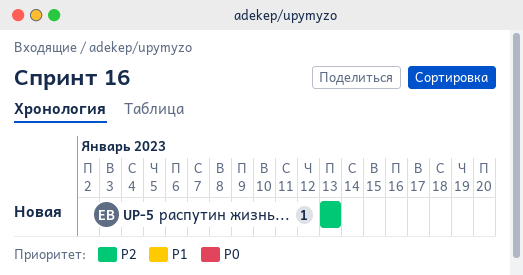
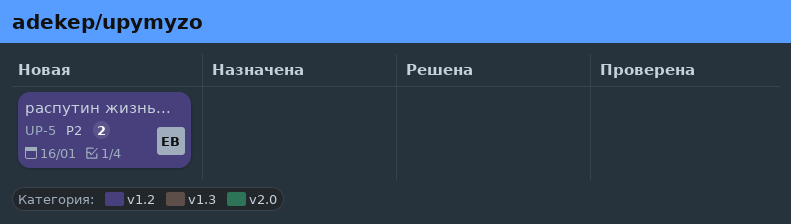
UP-5, estimate: 1 -> 2
UP-5, due: Jan 13 -> Jan 16

